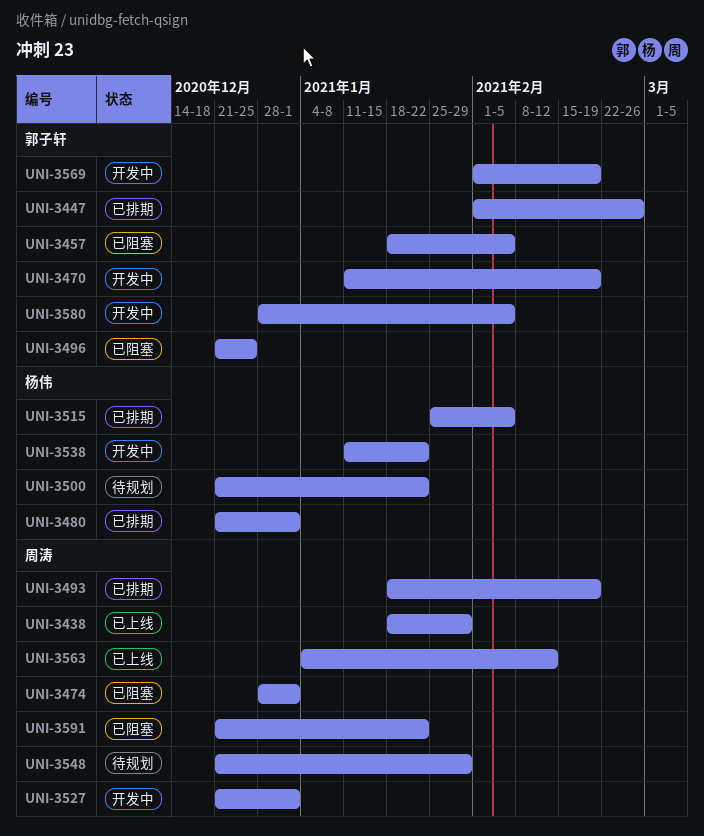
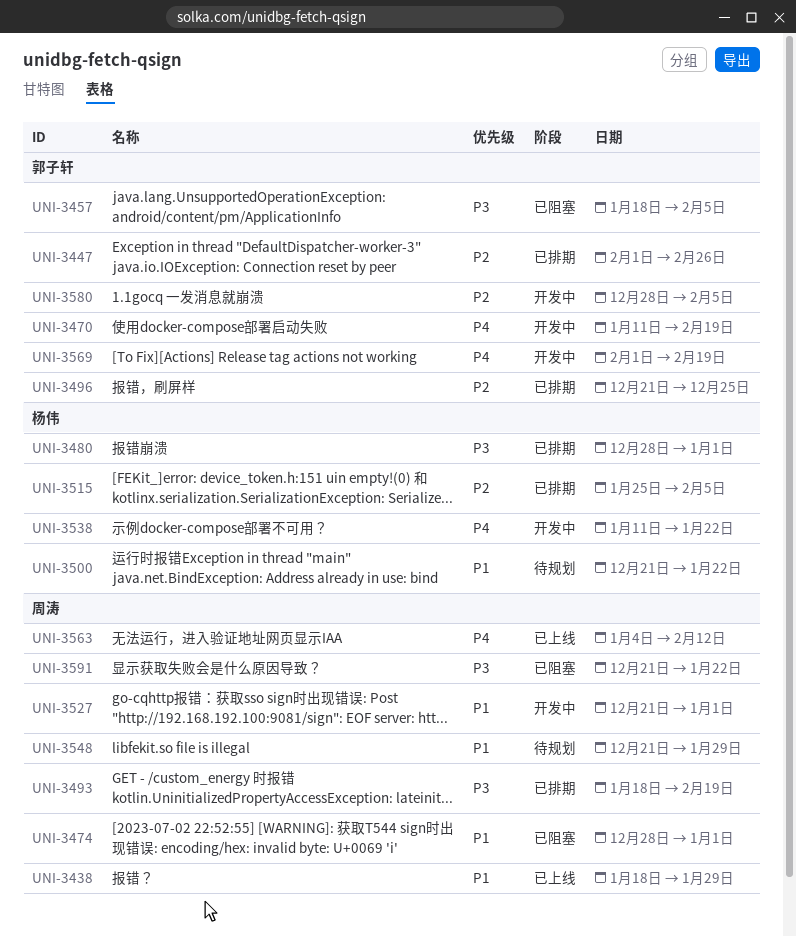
UNI-3480, start: Dec 21 -> Dec 28
UNI-3496, status: 已阻塞 -> 已排期

